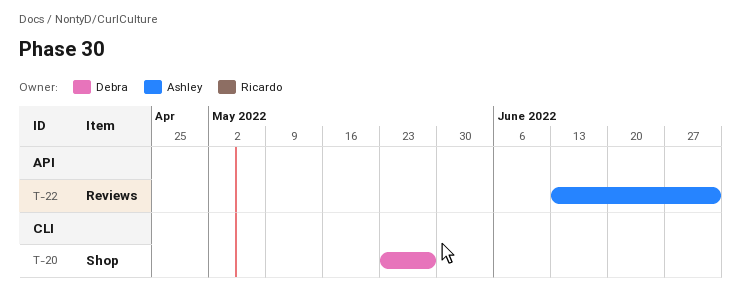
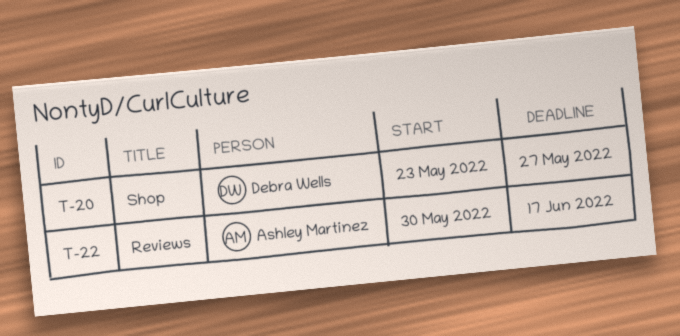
T-22, start: Jun 13 -> May 30
T-22, due: Jul 1 -> Jun 17

